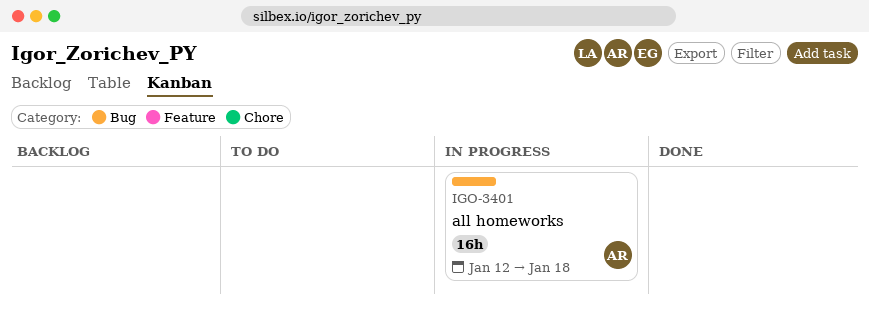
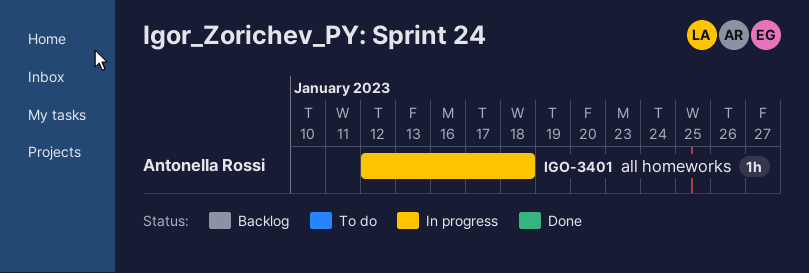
IGO-3401, estimate: 16h -> 1h

